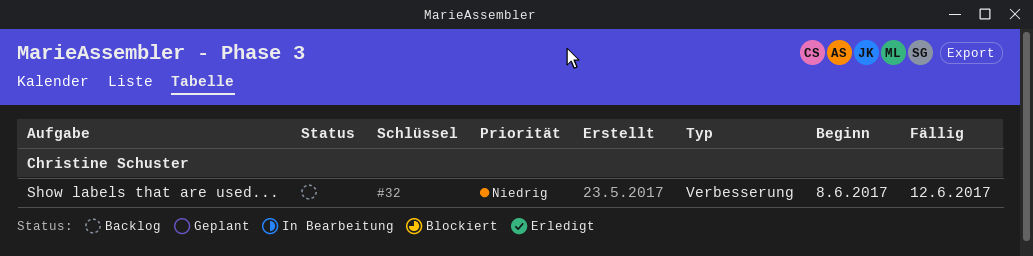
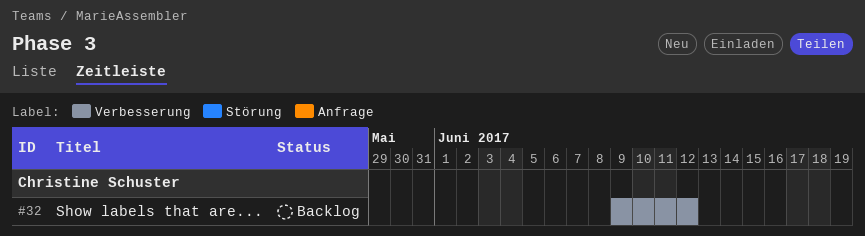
#32, start: Jun 8 -> Jun 9

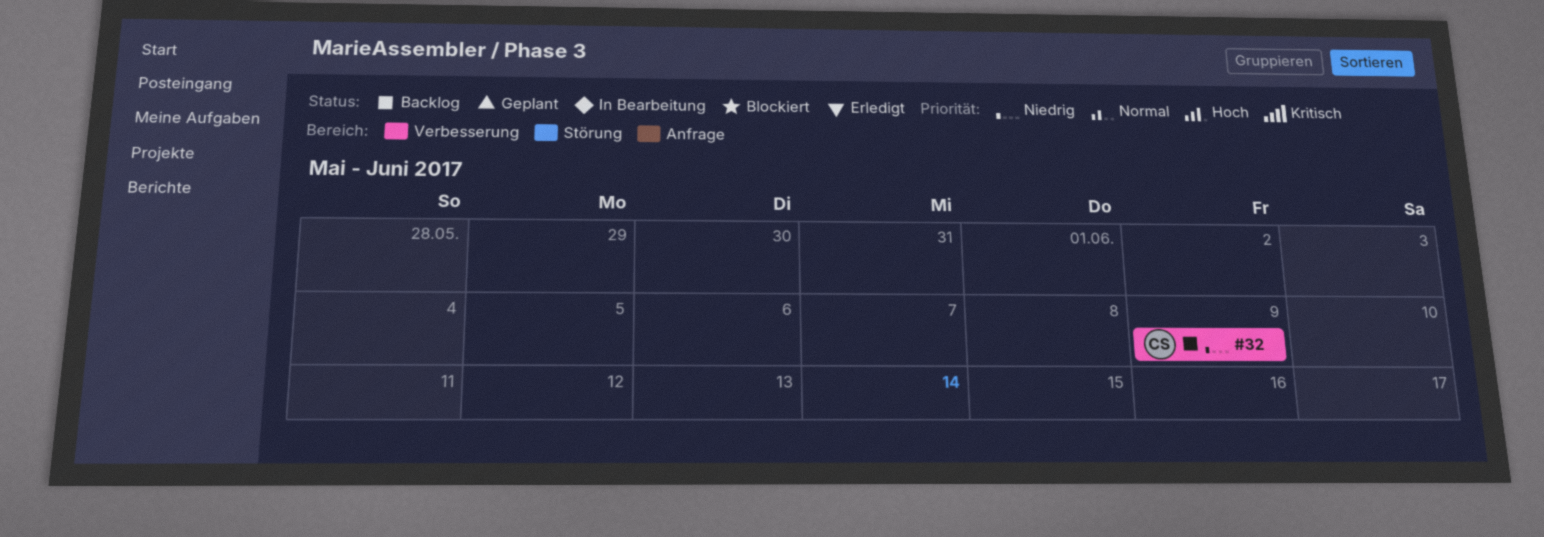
#32, due: Jun 12 -> Jun 9

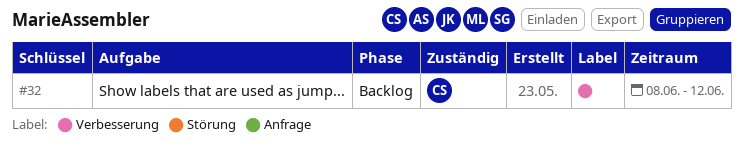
#32, start: Jun 9 -> Jun 8
#32, due: Jun 9 -> Jun 12

